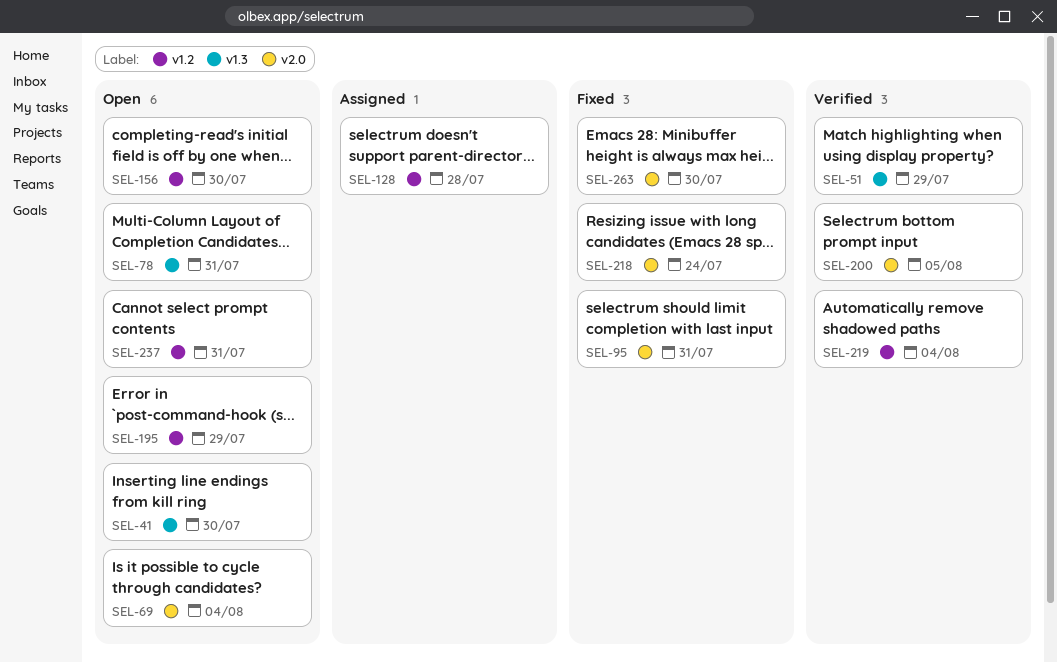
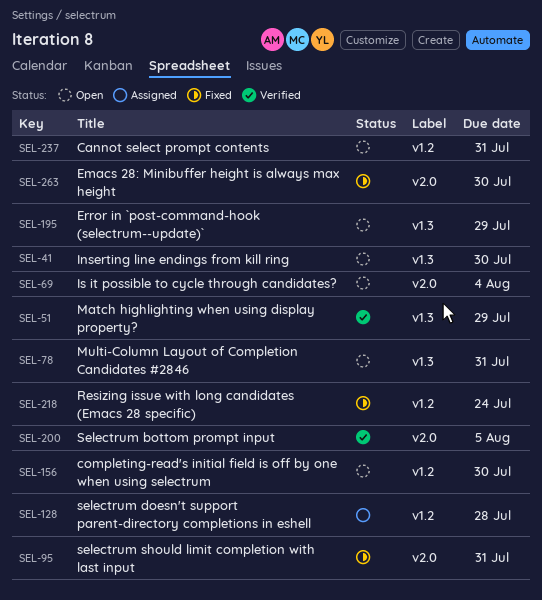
SEL-195, label: v1.2 -> v1.3
SEL-218, label: v2.0 -> v1.2
SEL-219: present -> none

